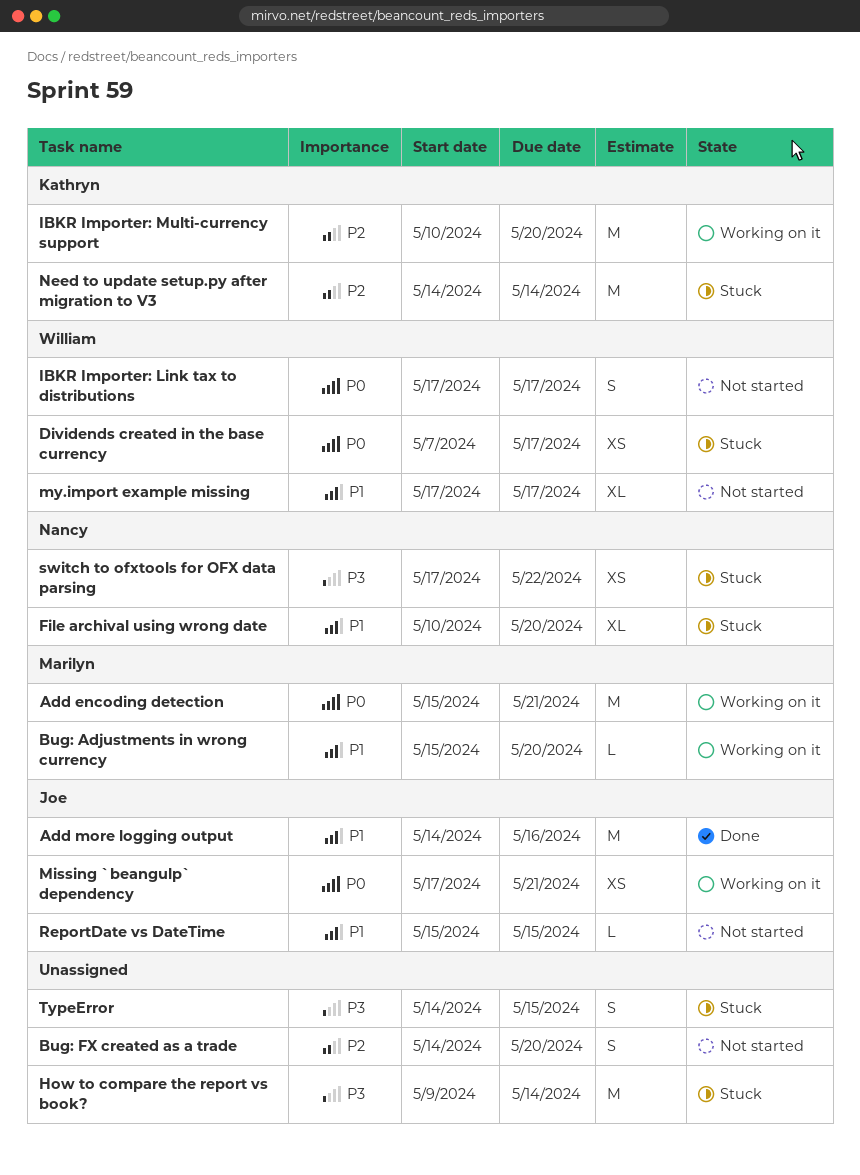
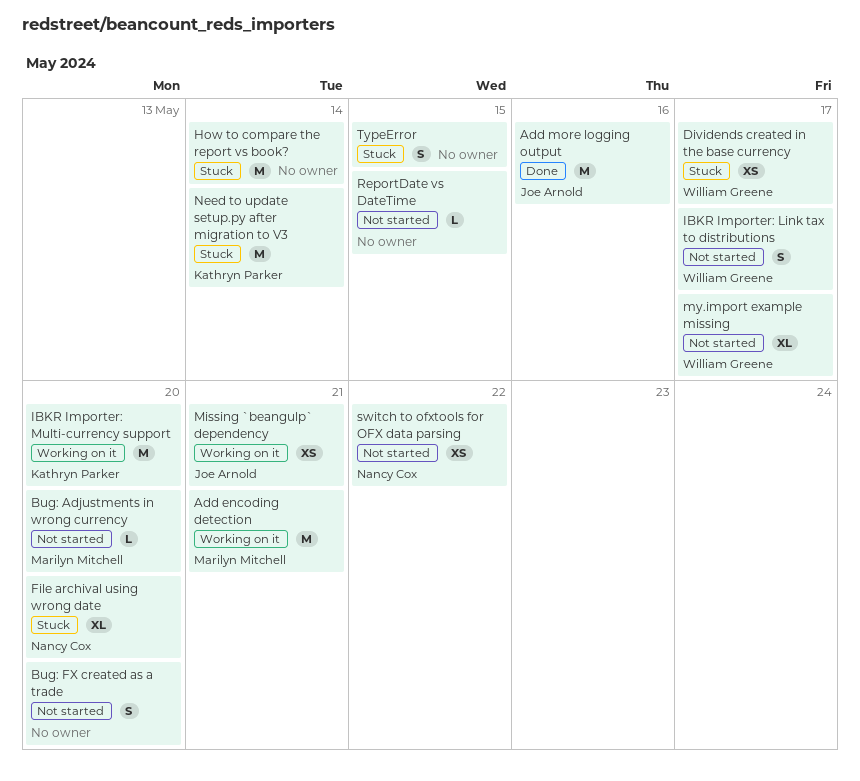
Bug: Adjustments in wrong currency, status: Working on it -> Not started
ReportDate vs DateTime, owner: Joe Arnold -> none
switch to ofxtools for OFX data parsing, status: Stuck -> Not started

